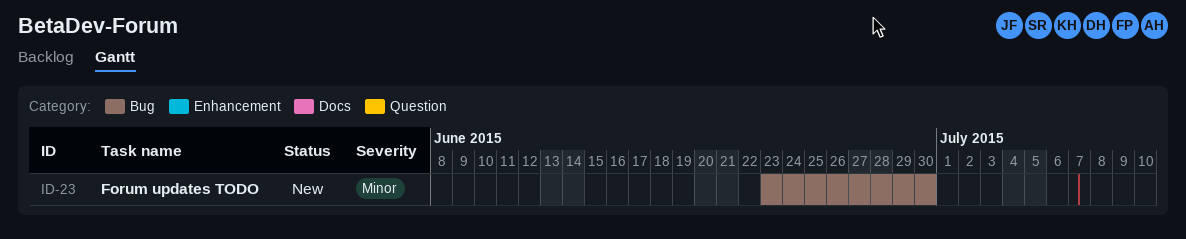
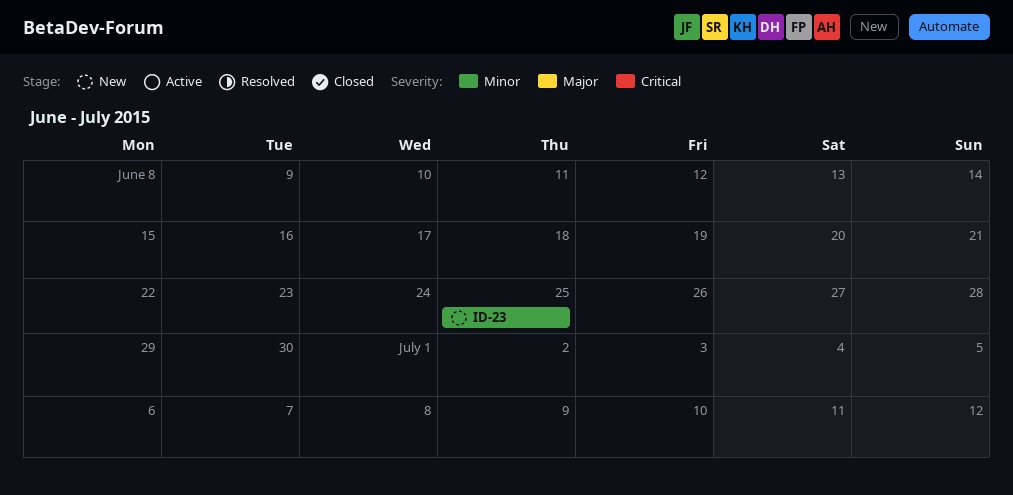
ID-23, start: Jun 23 -> Jun 25
ID-23, due: Jun 30 -> Jun 25

